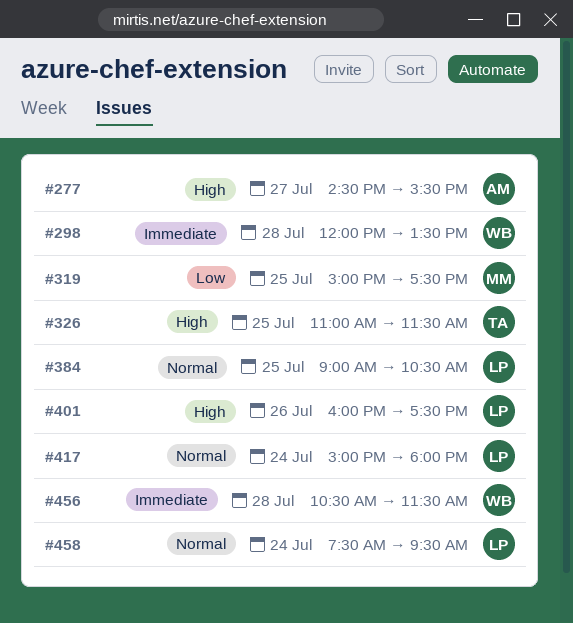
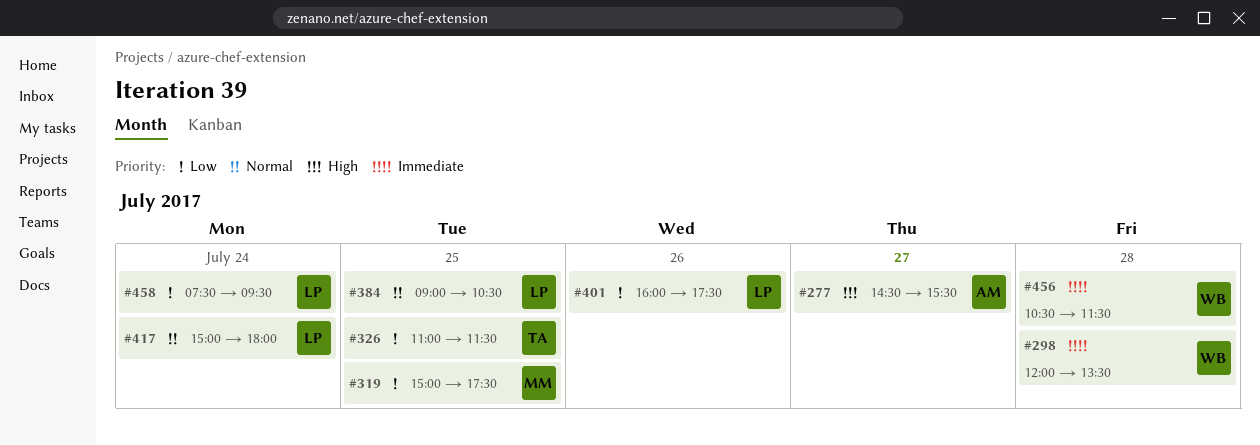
#326, priority: High -> Low
#401, priority: High -> Low
#458, priority: Normal -> Low

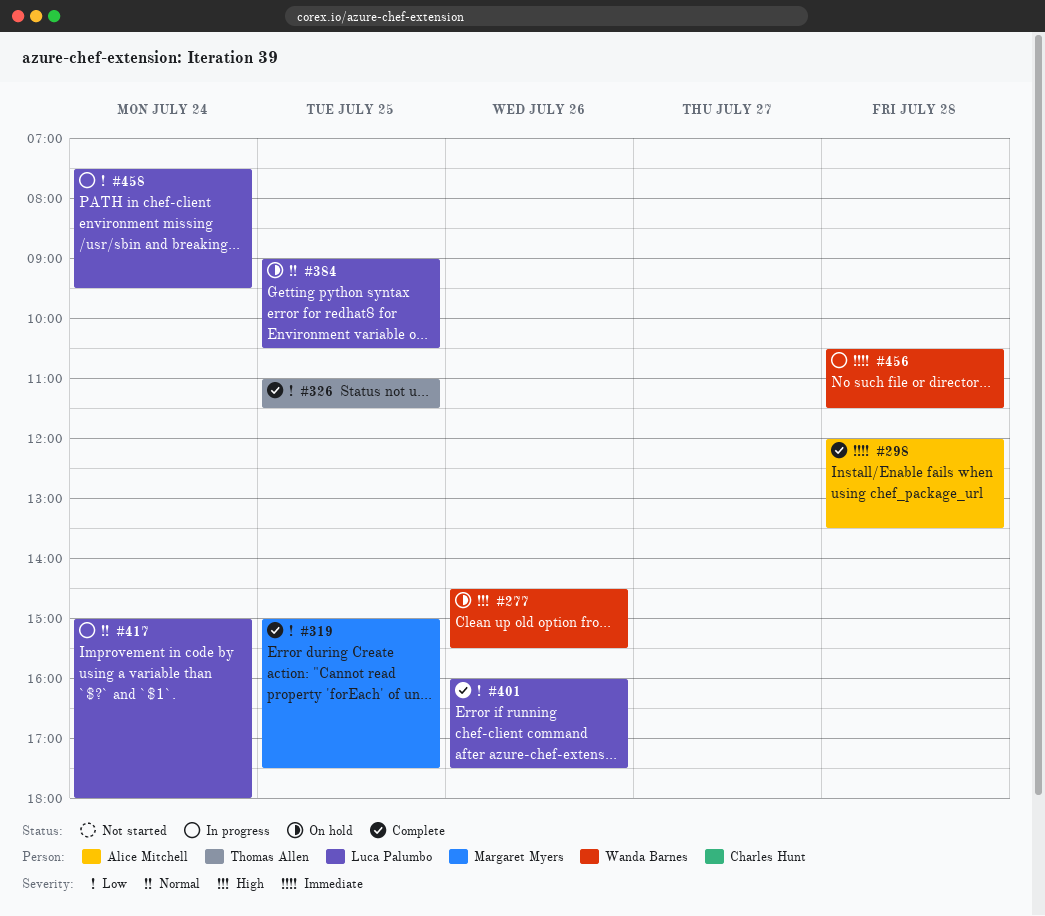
#277, owner: Alice Mitchell -> Wanda Barnes
#277, day: Jul 27 -> Jul 26
#298, owner: Wanda Barnes -> Alice Mitchell

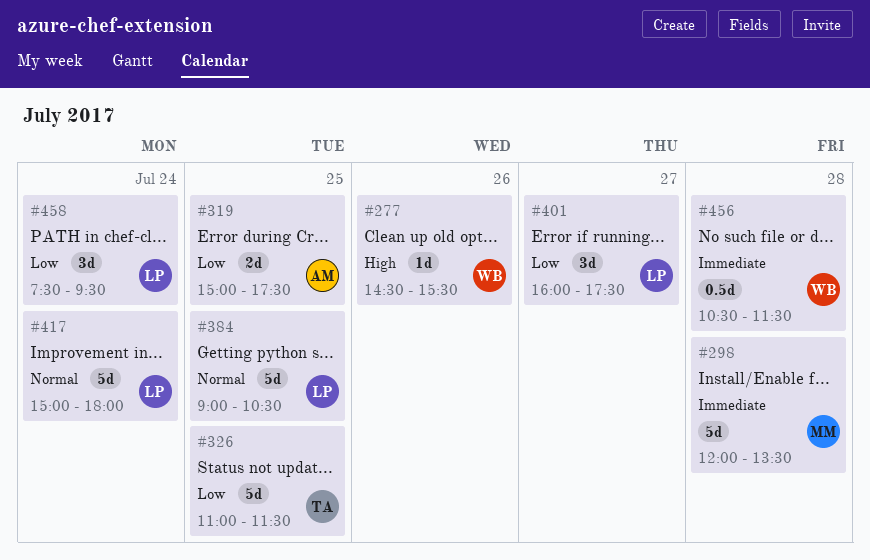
#298, owner: Alice Mitchell -> Margaret Myers
#319, owner: Margaret Myers -> Alice Mitchell
#401, day: Jul 26 -> Jul 27

